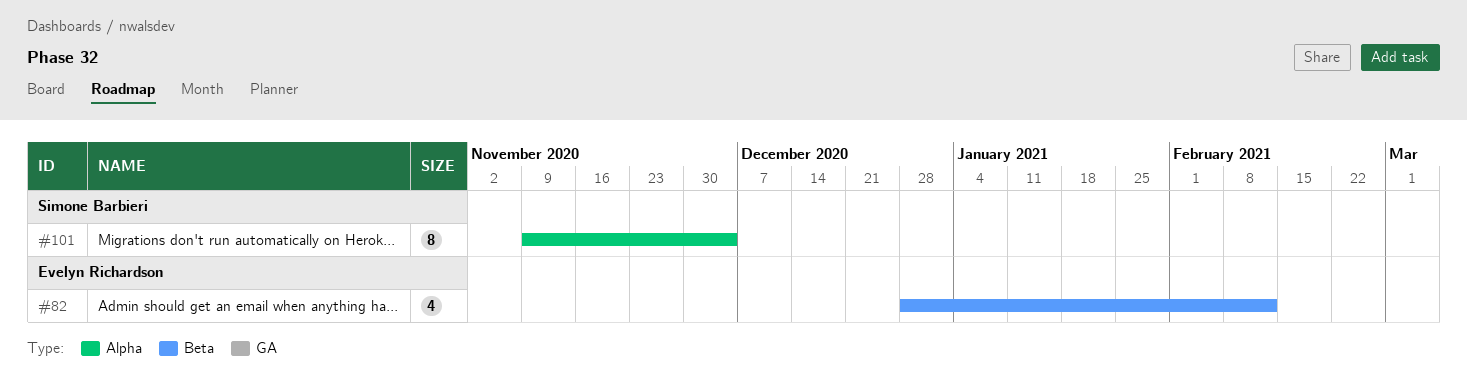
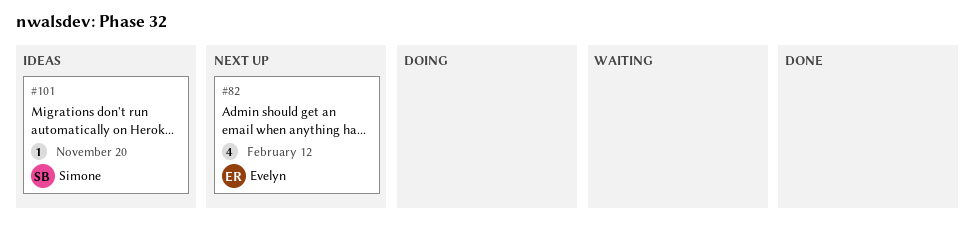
#101, estimate: 8 -> 1
#101, due: Dec 4 -> Nov 20

